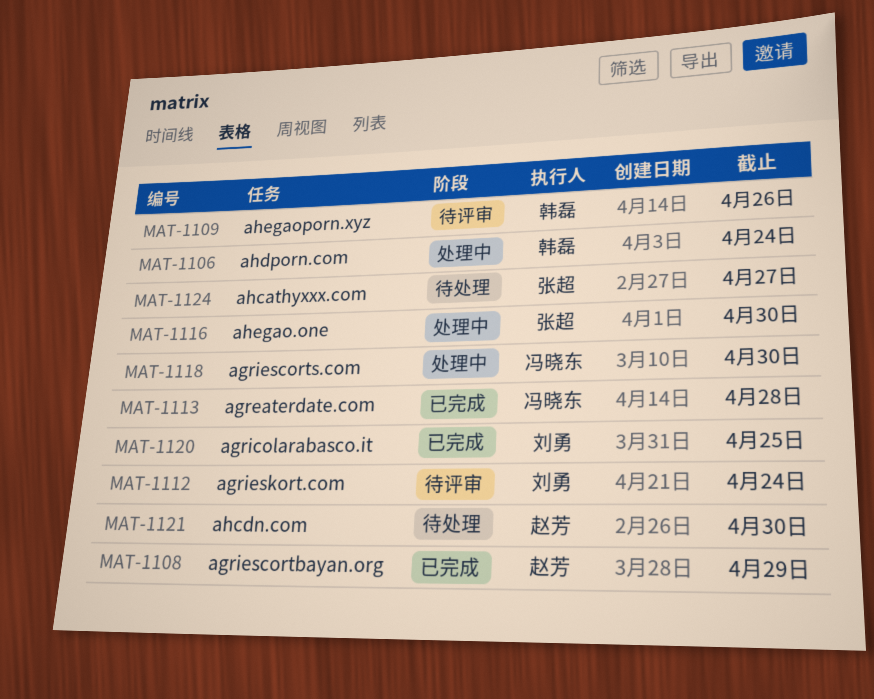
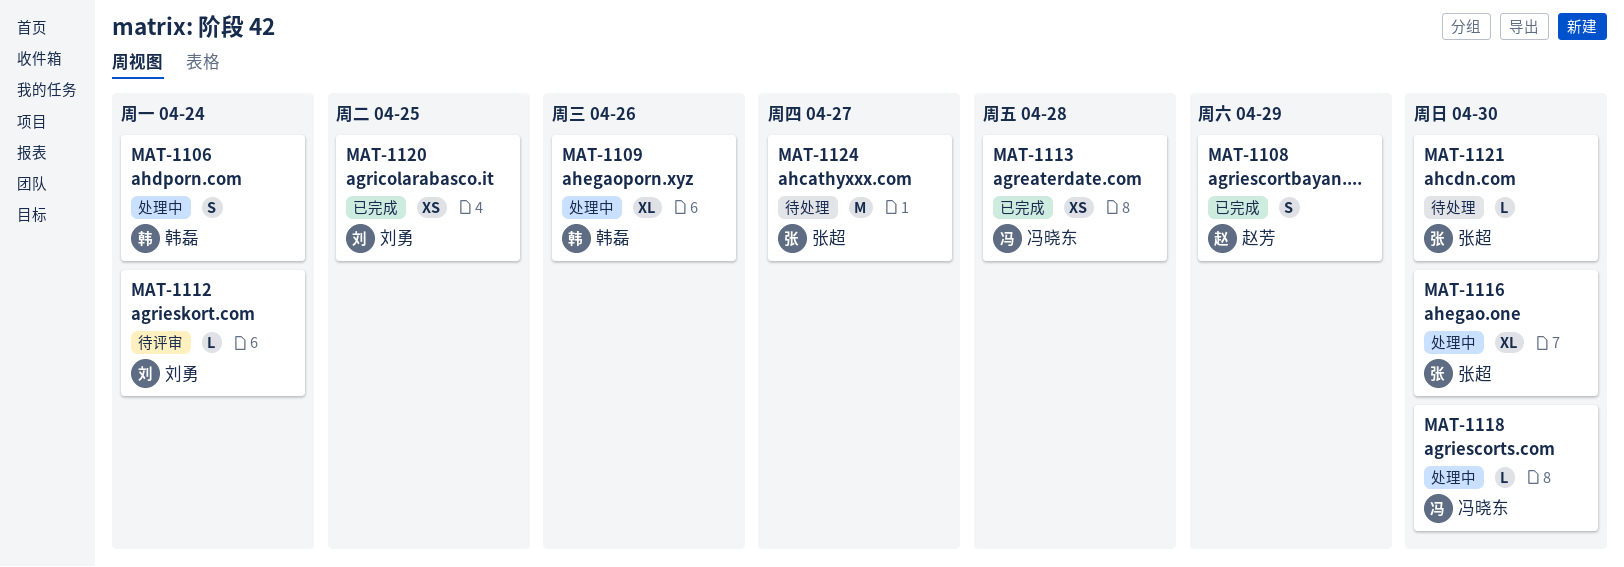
MAT-1109, status: 待评审 -> 处理中
MAT-1121, owner: 赵芳 -> 张超

